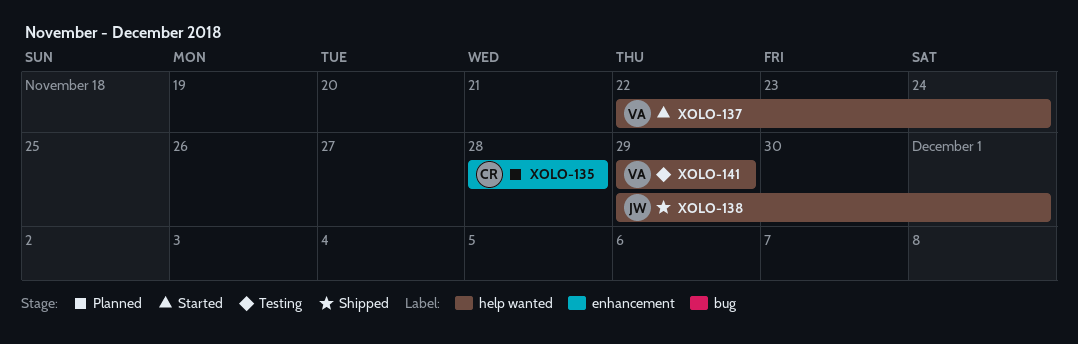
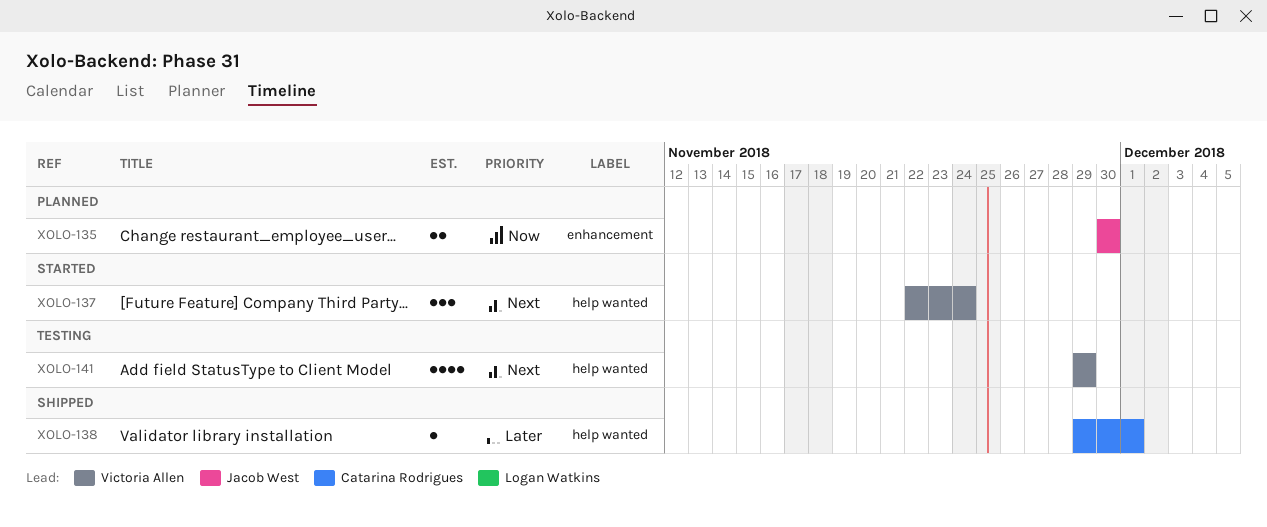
XOLO-135, owner: Catarina Rodrigues -> Jacob West
XOLO-135, start: Nov 28 -> Nov 30
XOLO-135, due: Nov 28 -> Nov 30
XOLO-138, owner: Jacob West -> Catarina Rodrigues

